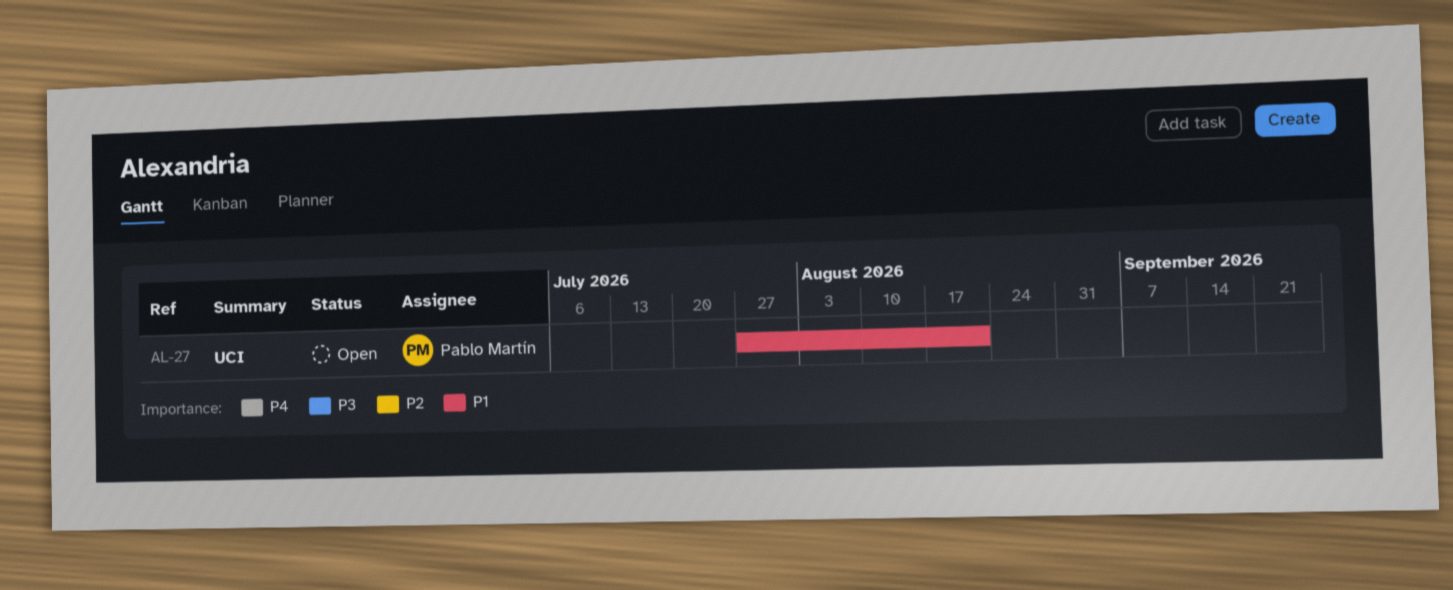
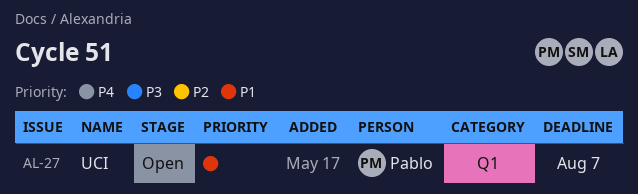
AL-27, due: Aug 21 -> Aug 7

